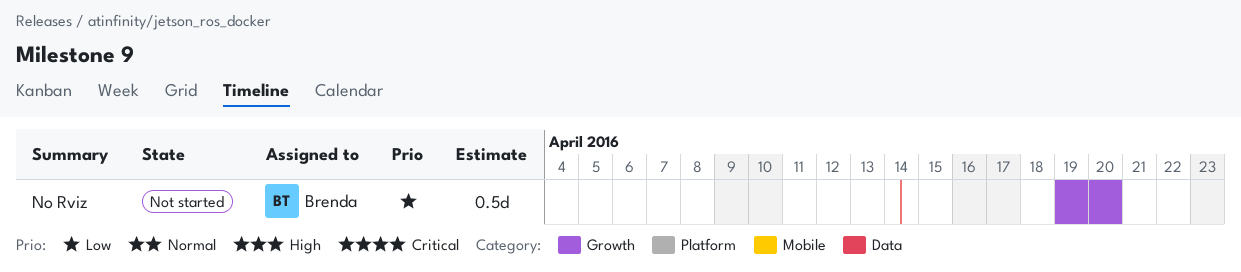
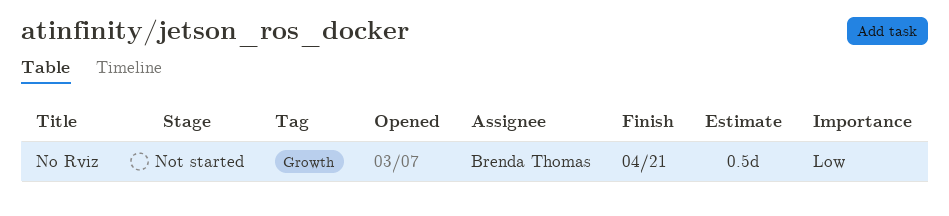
No Rviz, due: Apr 20 -> Apr 21

